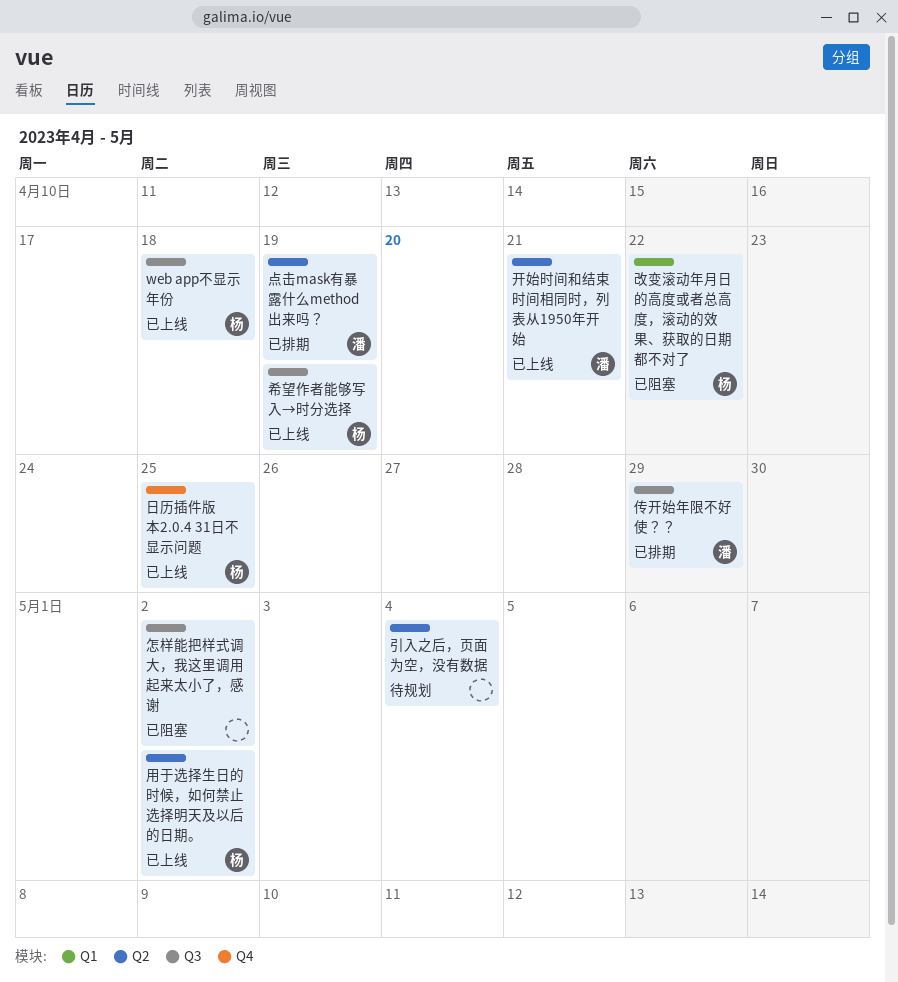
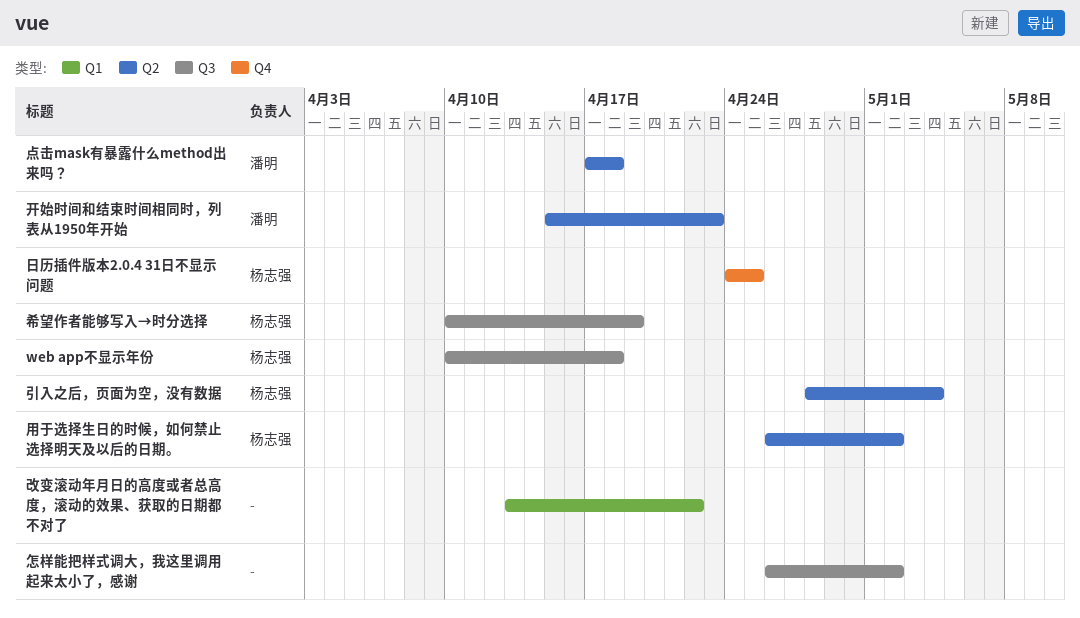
传开始年限不好使？？: present -> none
开始时间和结束时间相同时，列表从1950年开始, due: Apr 21 -> Apr 23
引入之后，页面为空，没有数据, owner: none -> 杨志强
改变滚动年月日的高度或者总高度，滚动的效果、获取的日期都不对了, owner: 杨志强 -> none
点击mask有暴露什么method出来吗？, due: Apr 19 -> Apr 18

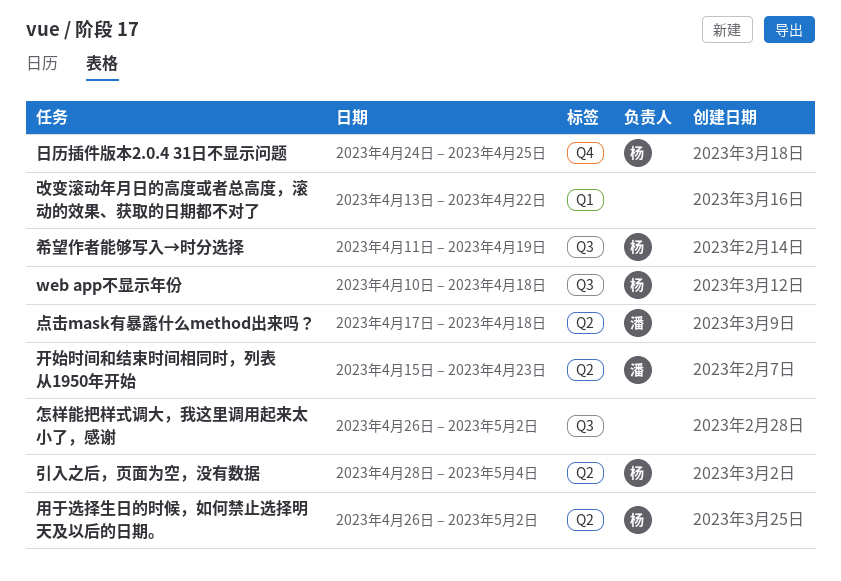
希望作者能够写入→时分选择, start: Apr 10 -> Apr 11

